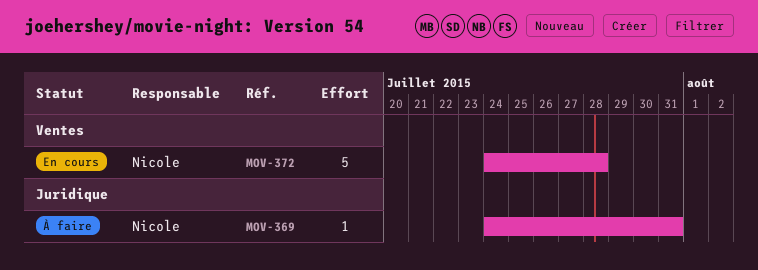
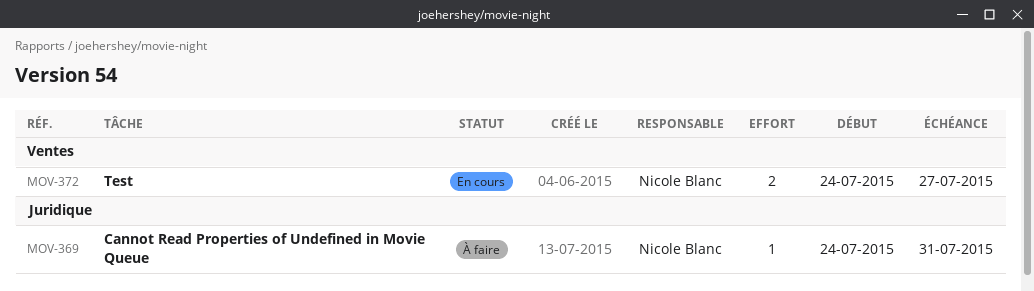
MOV-372, estimate: 5 -> 2
MOV-372, due: Jul 28 -> Jul 27

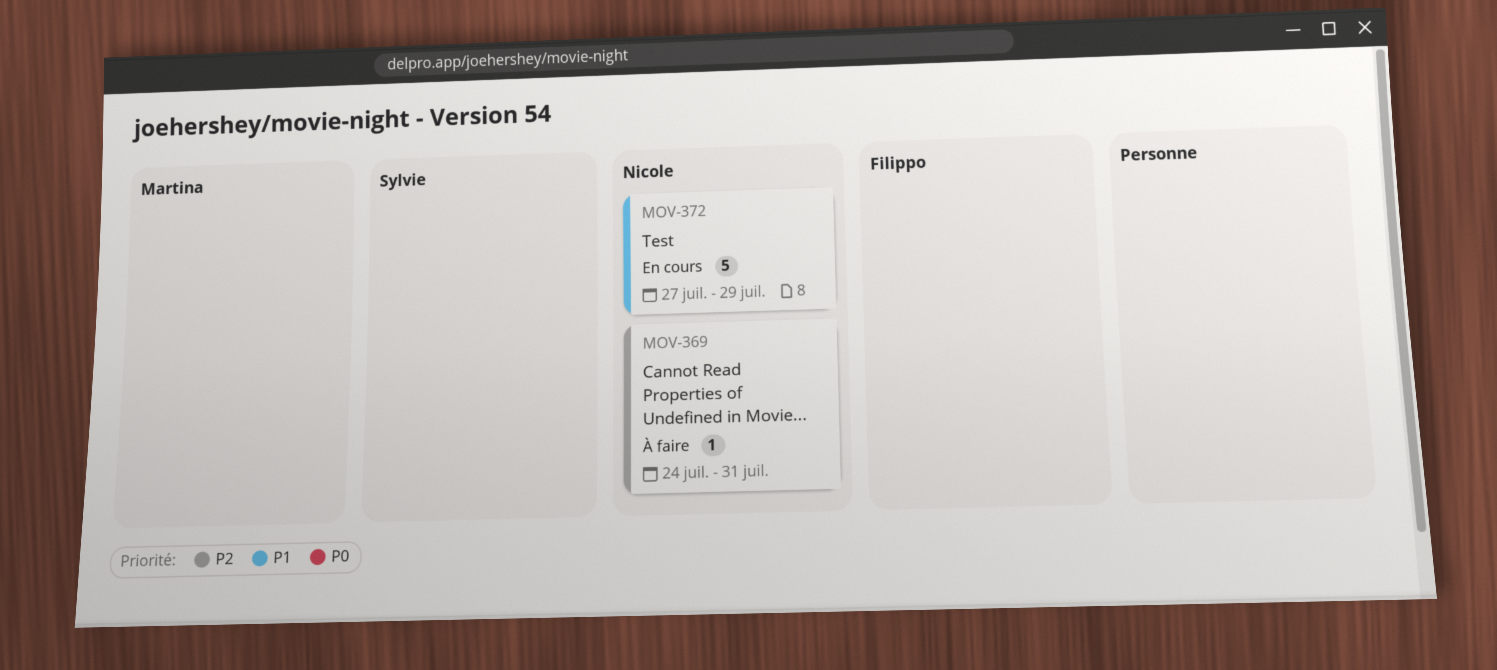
MOV-372, estimate: 2 -> 5
MOV-372, start: Jul 24 -> Jul 27
MOV-372, due: Jul 27 -> Jul 29

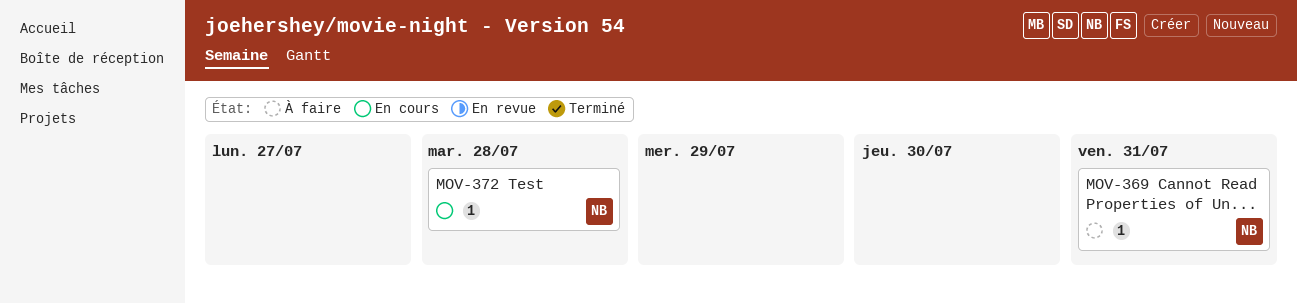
MOV-372, estimate: 5 -> 1
MOV-372, due: Jul 29 -> Jul 28

